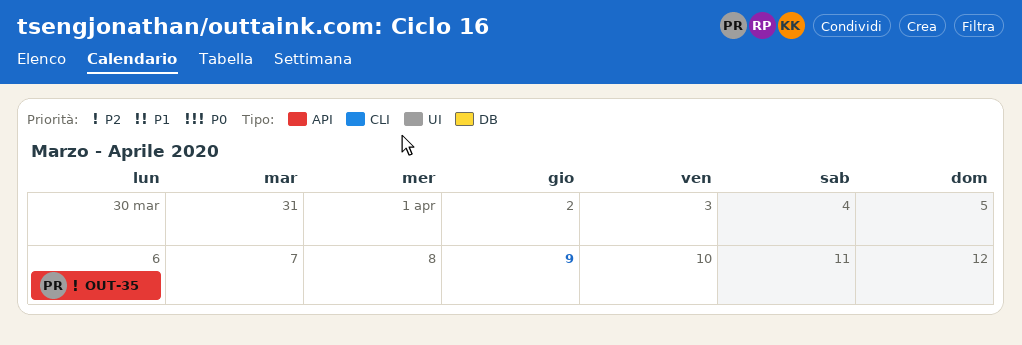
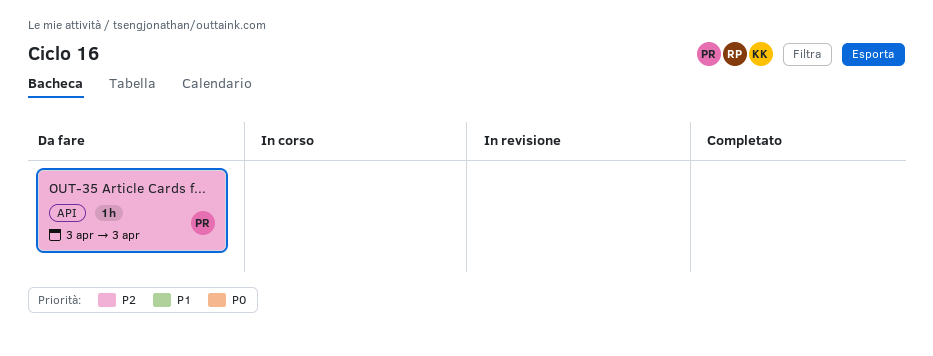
OUT-35, start: Apr 6 -> Apr 3
OUT-35, due: Apr 6 -> Apr 3

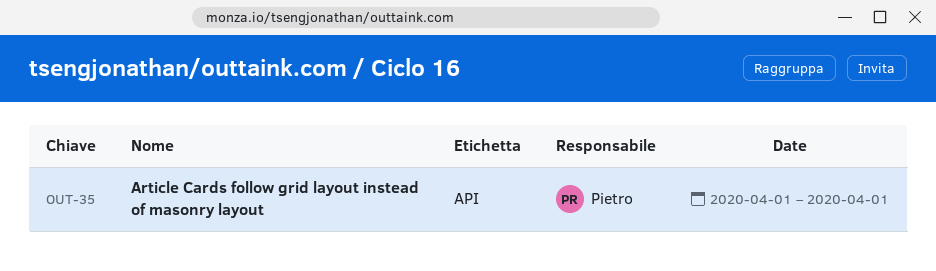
OUT-35, start: Apr 3 -> Apr 1
OUT-35, due: Apr 3 -> Apr 1

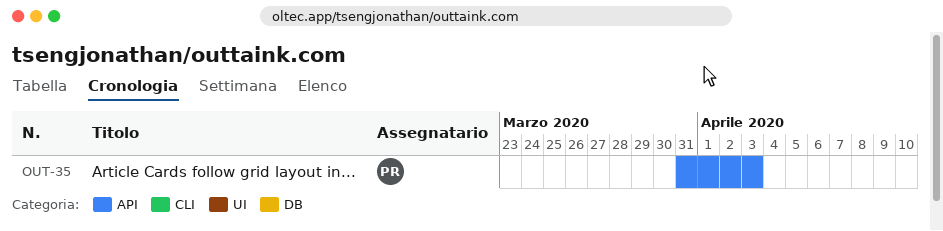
OUT-35, start: Apr 1 -> Mar 31
OUT-35, due: Apr 1 -> Apr 3

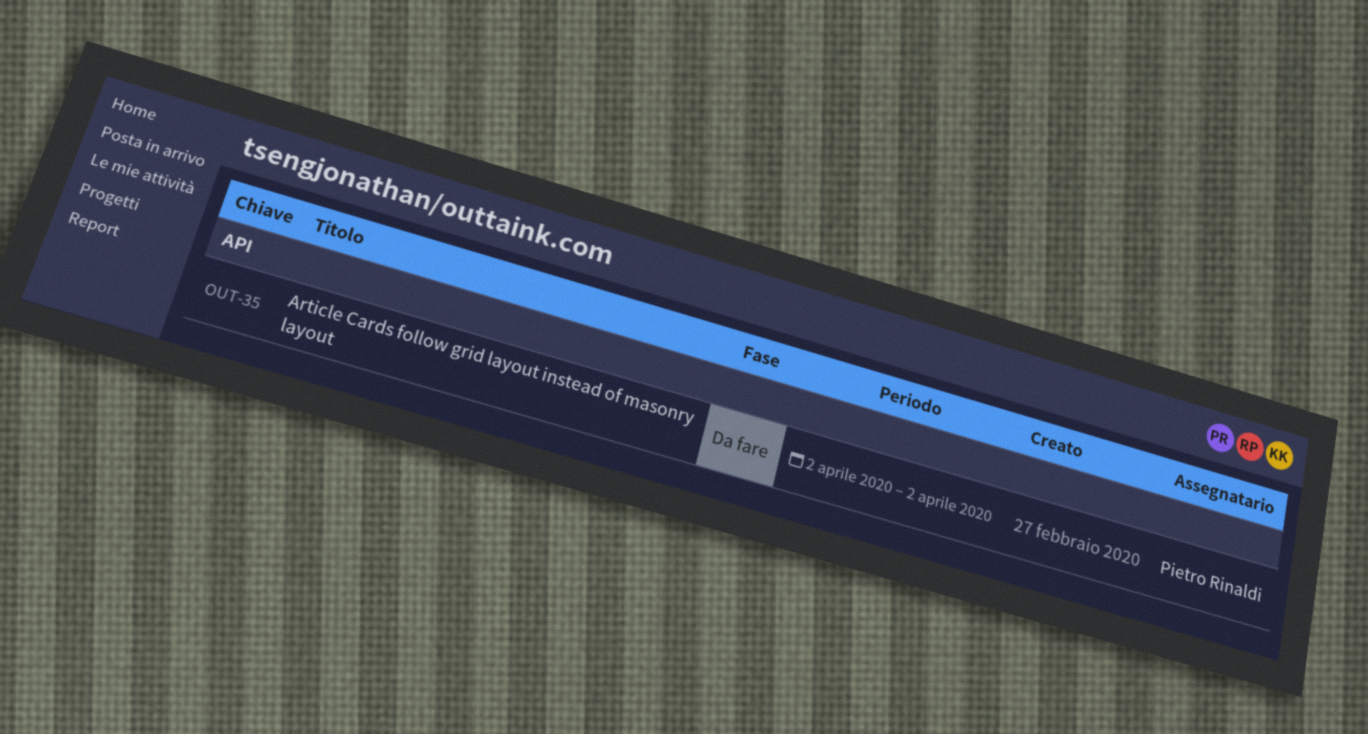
OUT-35, start: Mar 31 -> Apr 2
OUT-35, due: Apr 3 -> Apr 2

